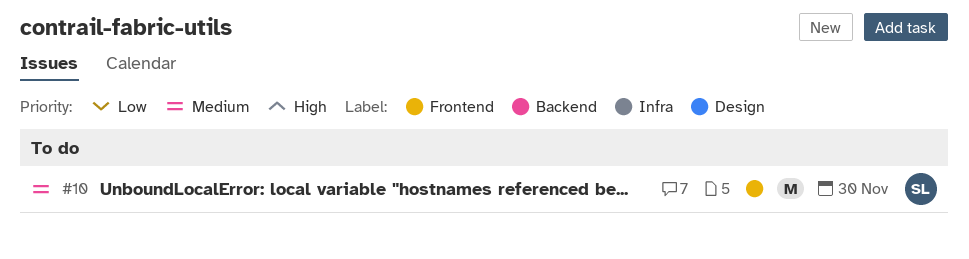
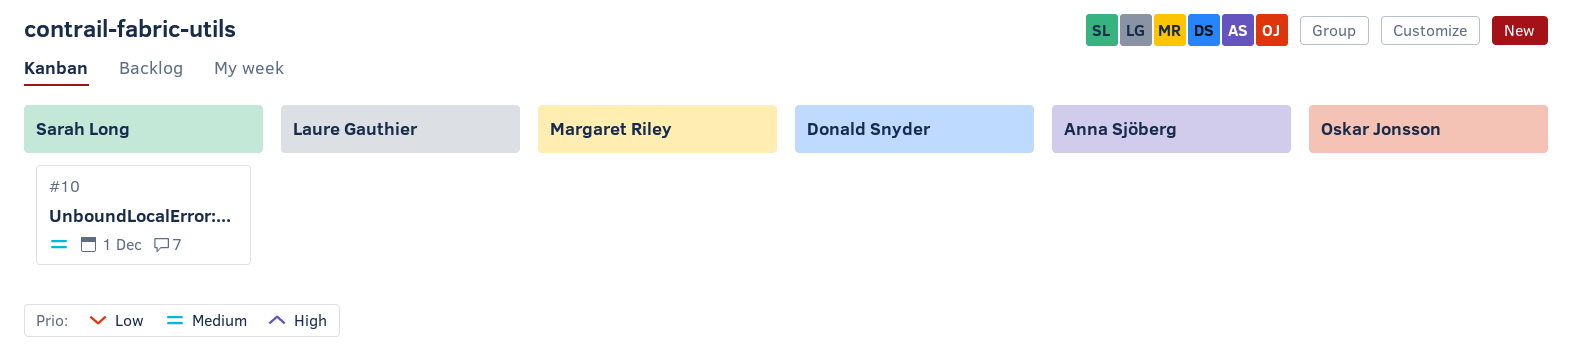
#10, due: Nov 30 -> Dec 1

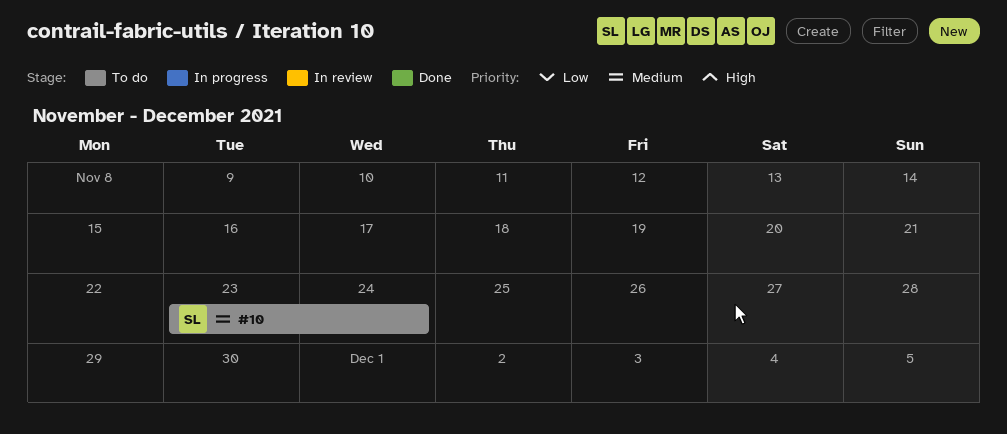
#10, due: Dec 1 -> Nov 24

